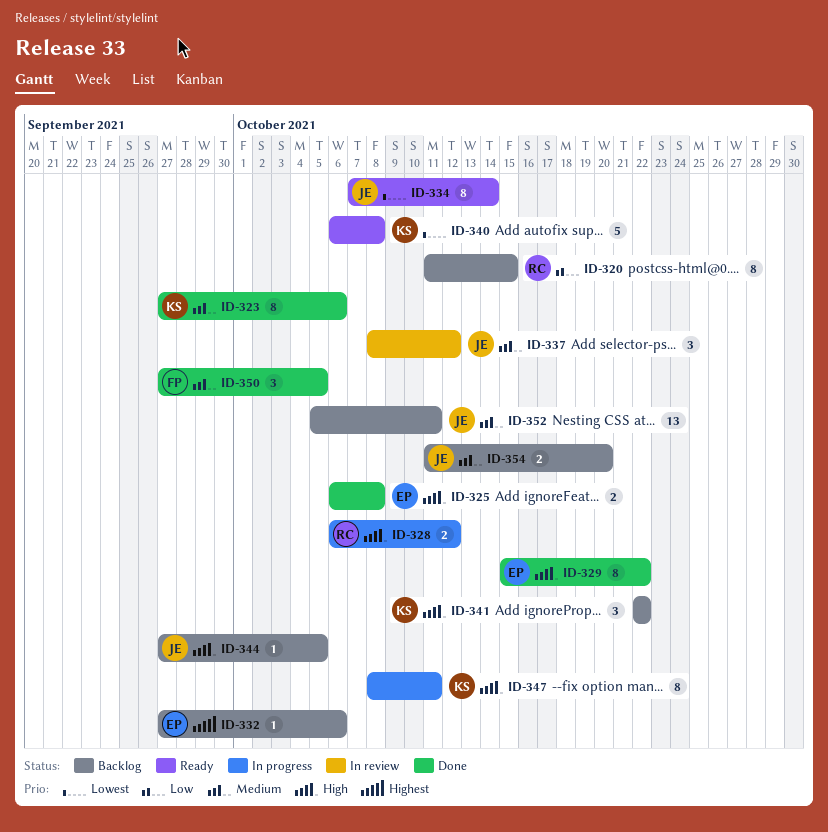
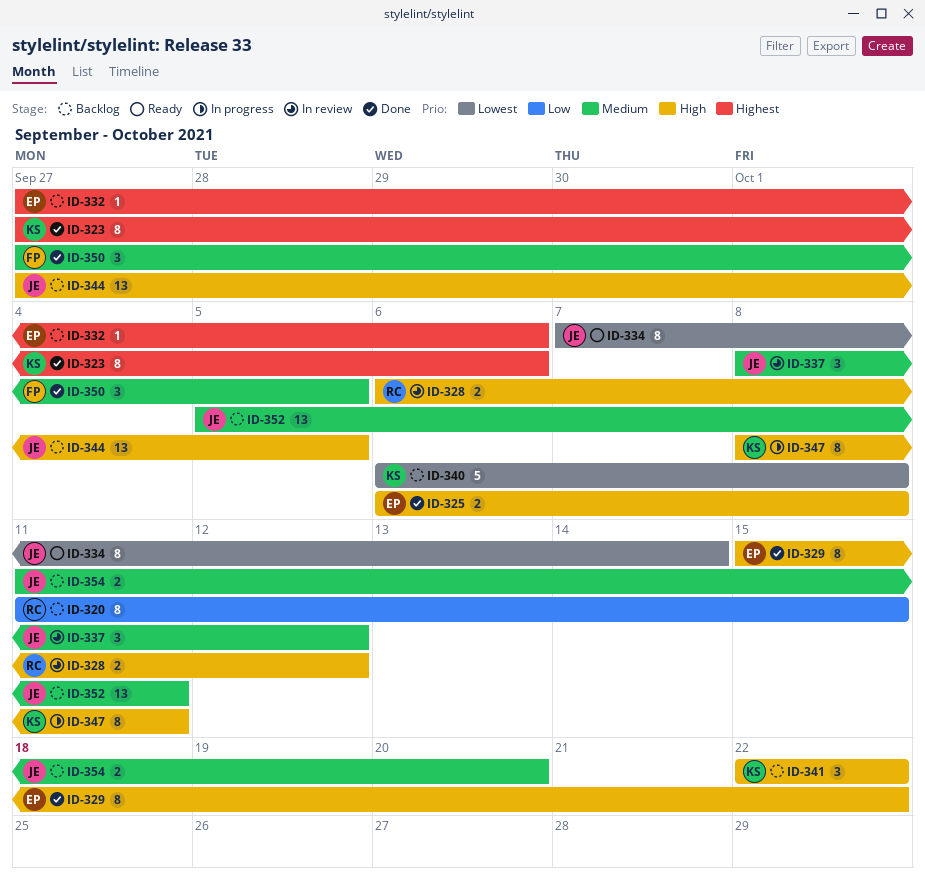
ID-323, priority: Medium -> Highest
ID-328, status: In progress -> In review
ID-340, status: Ready -> Backlog
ID-344, estimate: 1 -> 13

